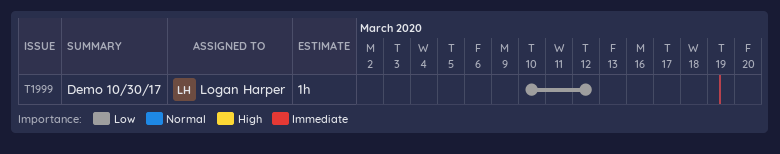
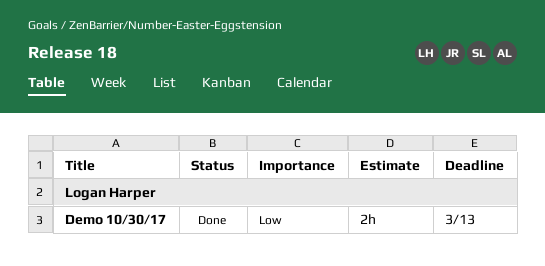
Demo 10/30/17, estimate: 1h -> 2h
Demo 10/30/17, due: Mar 12 -> Mar 13

